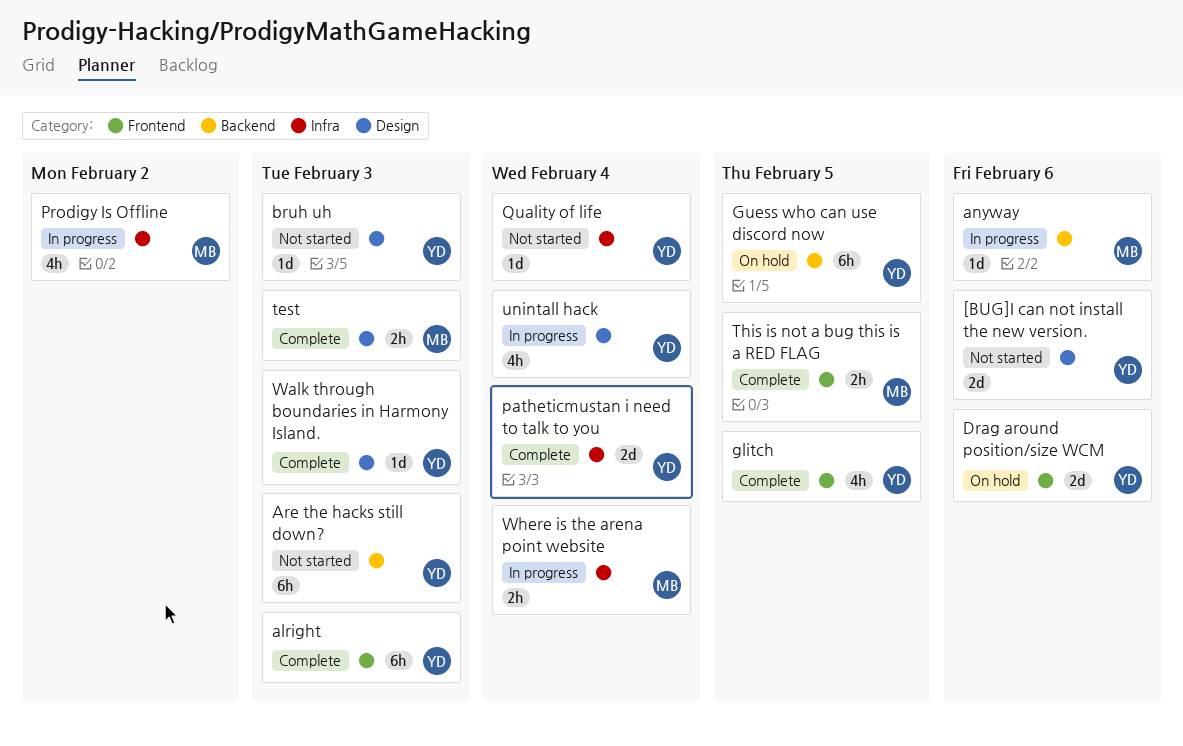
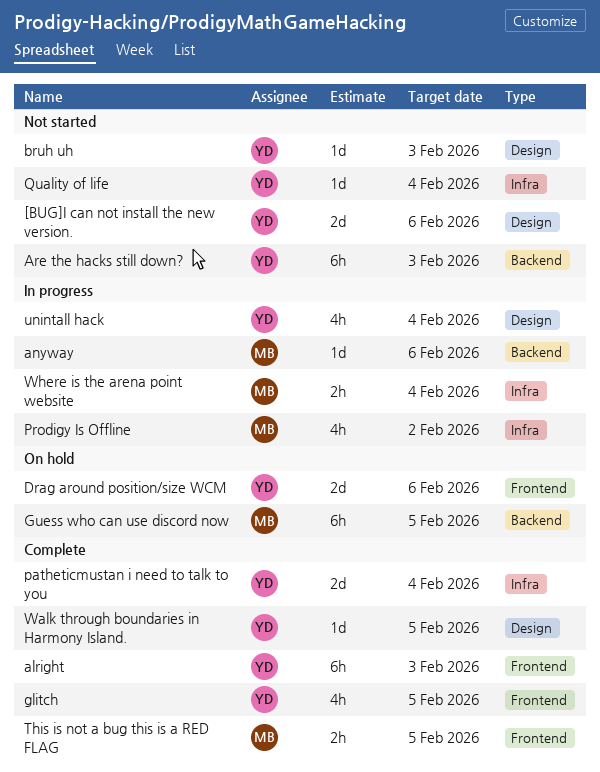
Guess who can use discord now, owner: YD -> MB
test: present -> none
Walk through boundaries in Harmony Island., due: Feb 3 -> Feb 5

